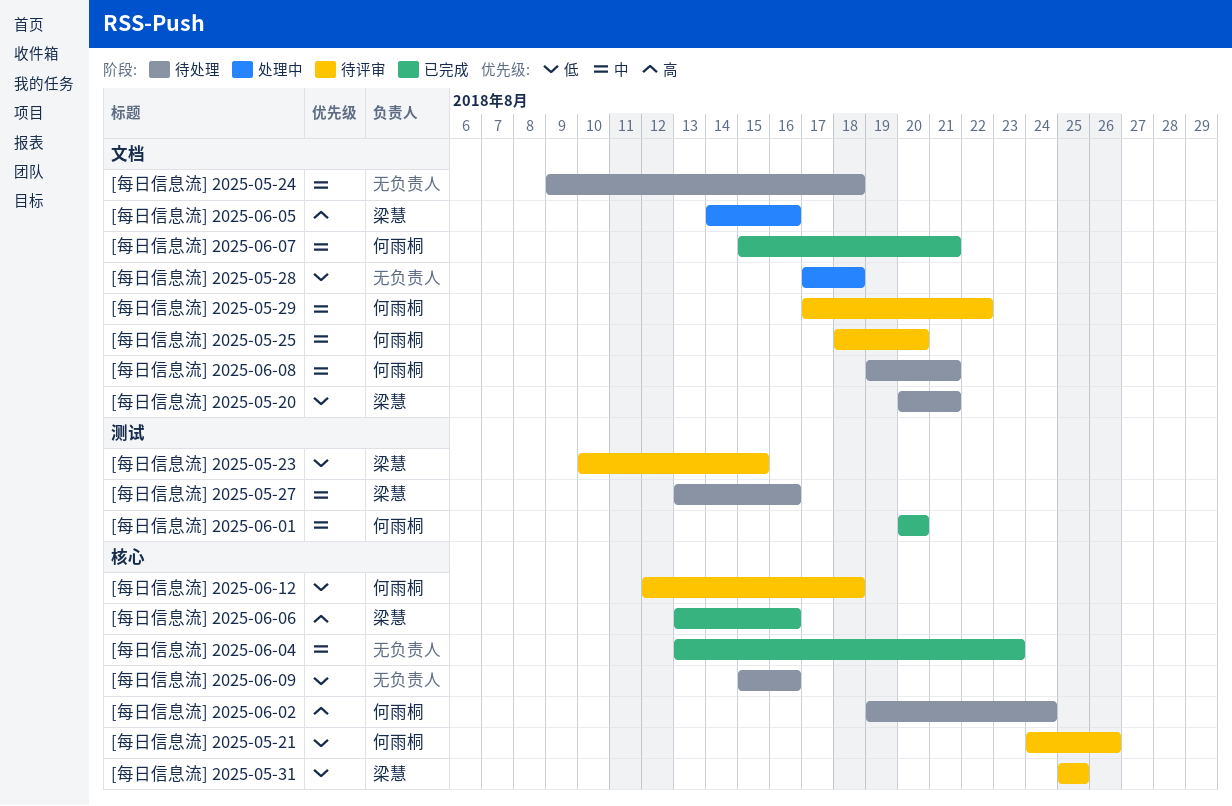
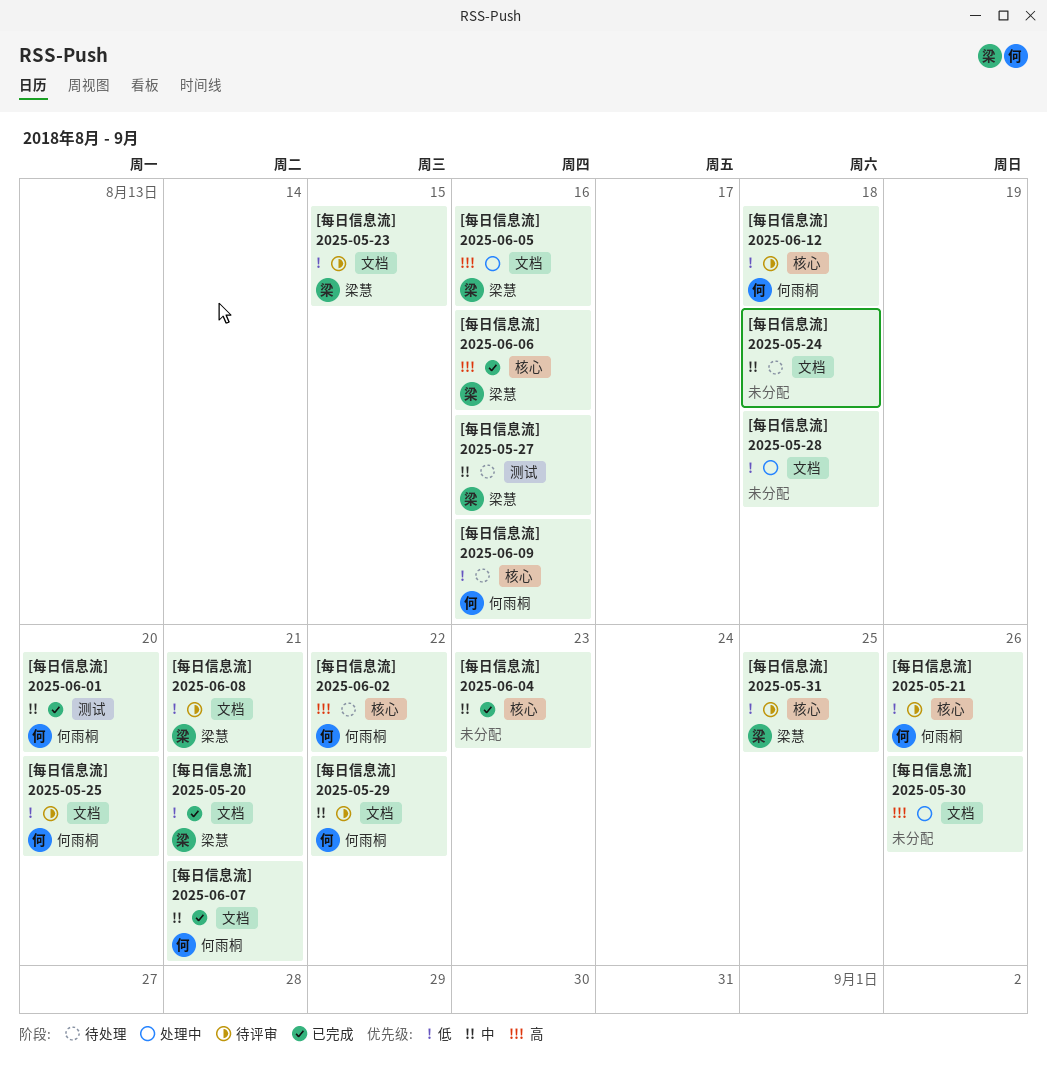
[每日信息流] 2025-05-20, status: 待处理 -> 已完成
[每日信息流] 2025-05-23, label: 测试 -> 文档
[每日信息流] 2025-05-25, priority: 中 -> 低
[每日信息流] 2025-05-30: none -> present
[每日信息流] 2025-06-02, due: Aug 24 -> Aug 22
[每日信息流] 2025-06-08, status: 待处理 -> 待评审
[每日信息流] 2025-06-08, owner: 何雨桐 -> 梁慧
[每日信息流] 2025-06-08, priority: 中 -> 低
[每日信息流] 2025-06-09, owner: none -> 何雨桐

